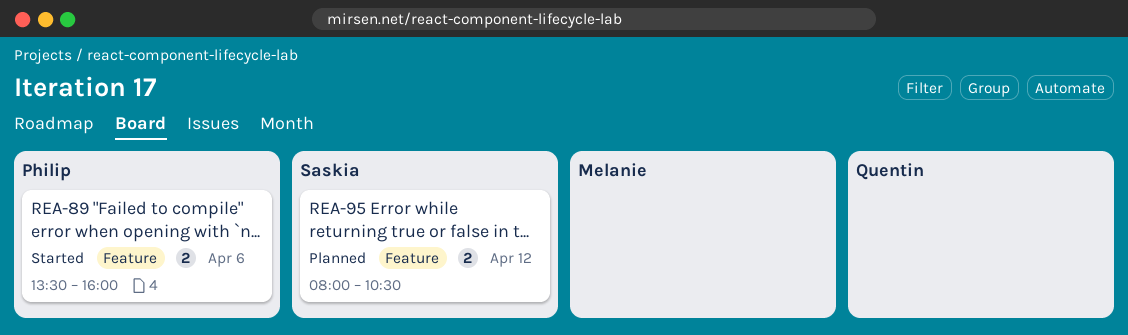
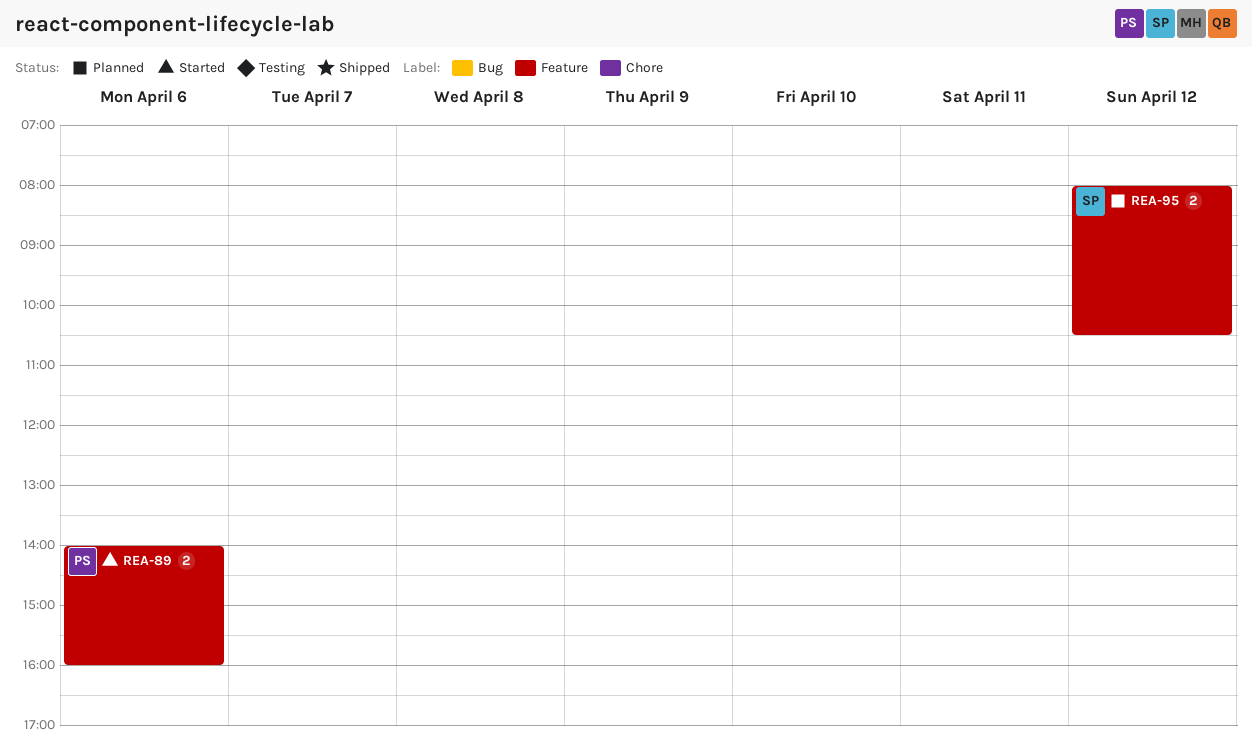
REA-89, begins: 13:30 -> 14:00

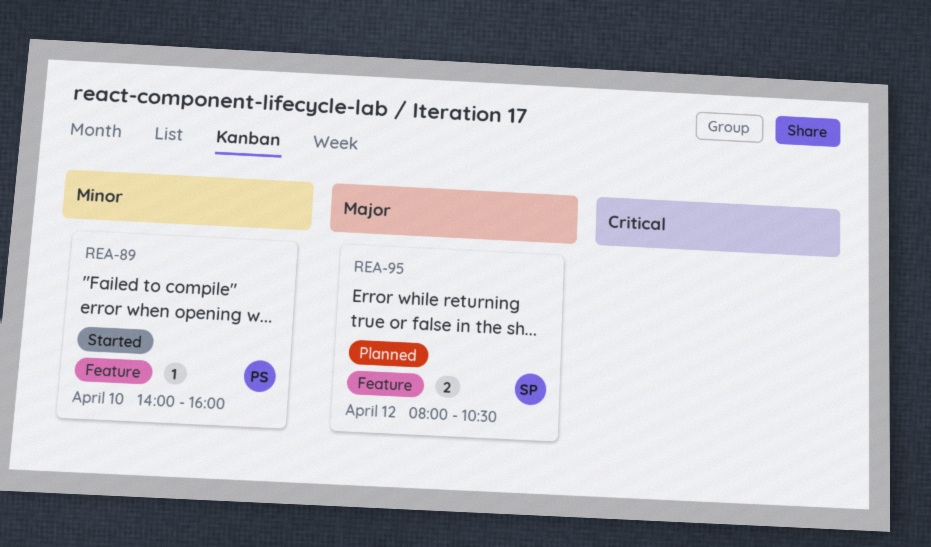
REA-89, estimate: 2 -> 1
REA-89, day: Apr 6 -> Apr 10

